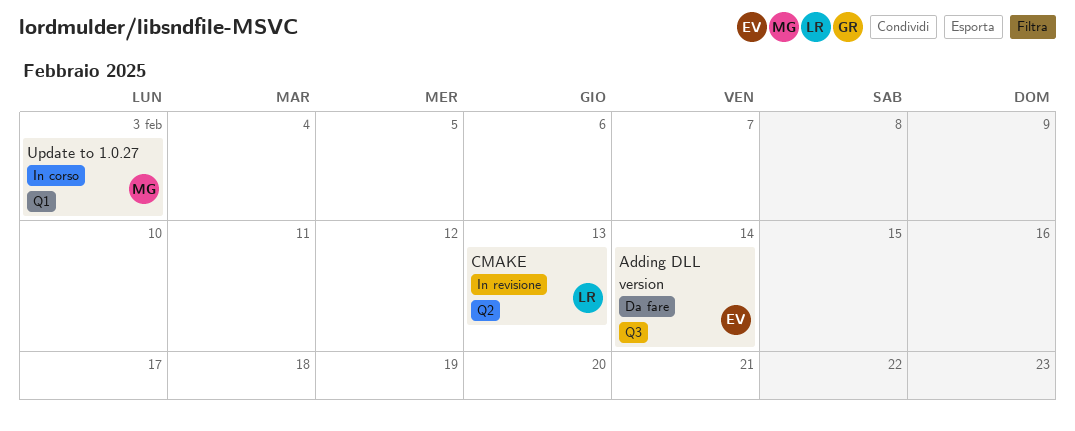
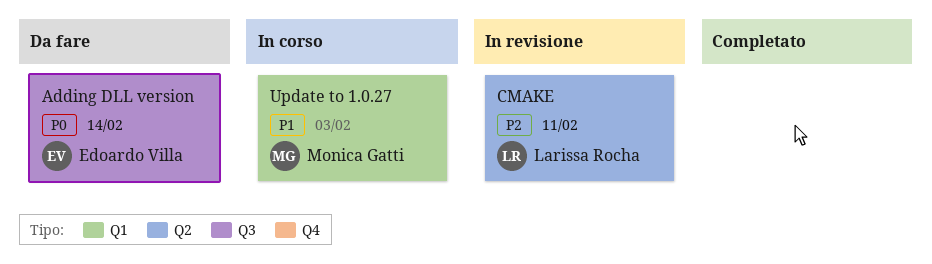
CMAKE, due: Feb 13 -> Feb 11

